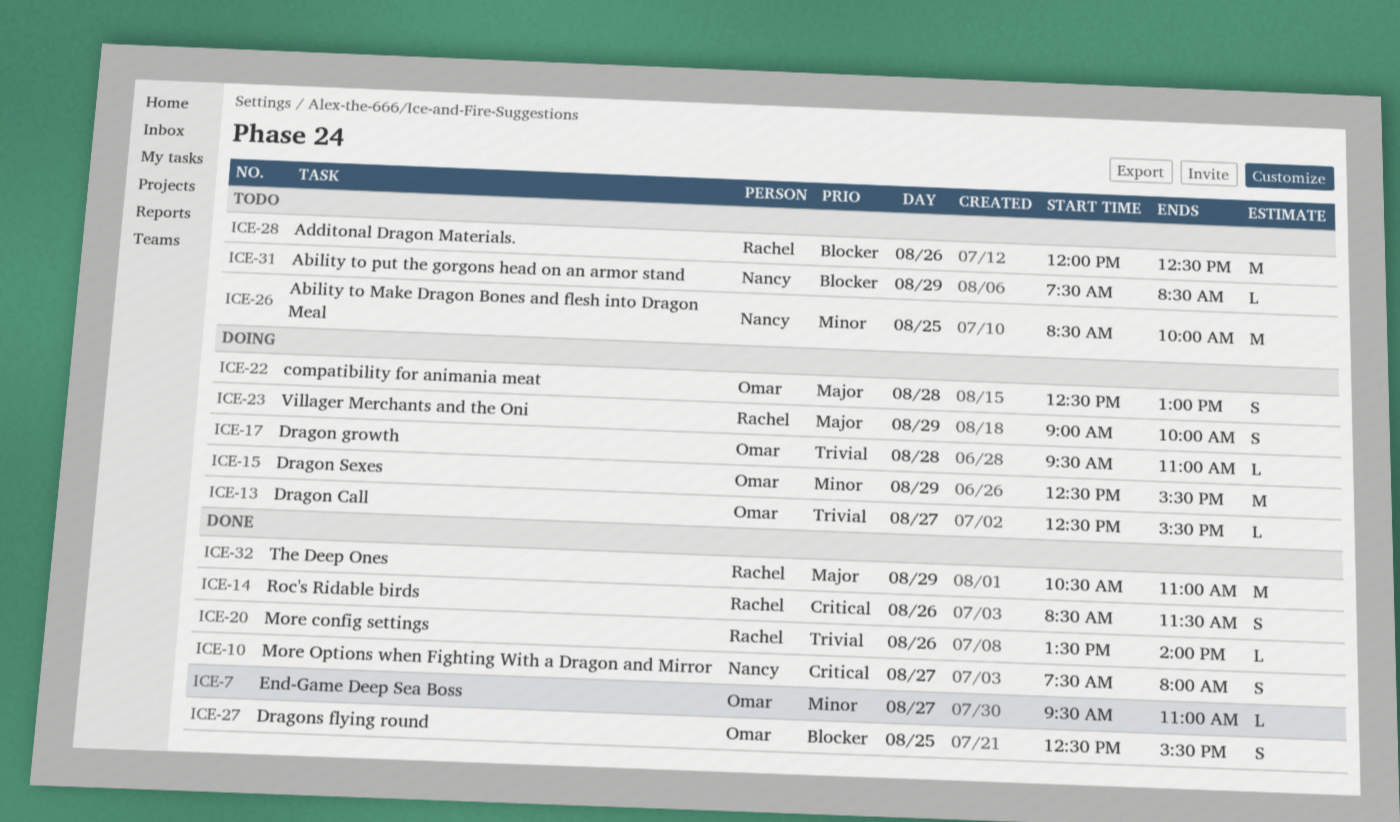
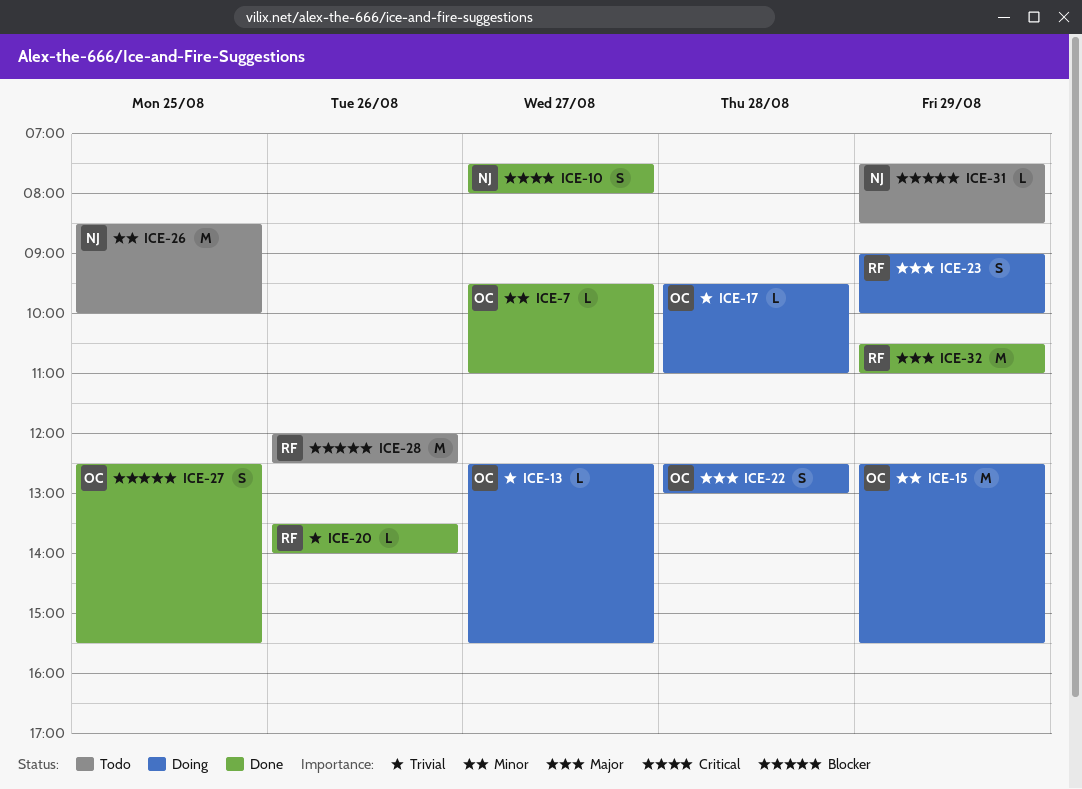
ICE-14: present -> none

